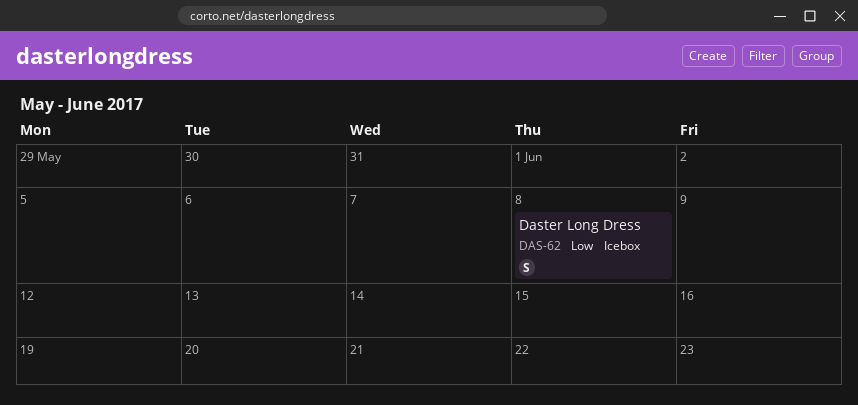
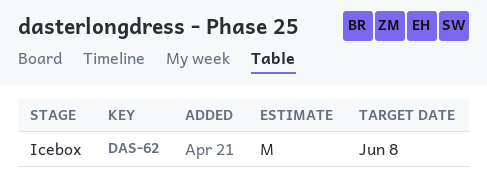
DAS-62, estimate: S -> M

